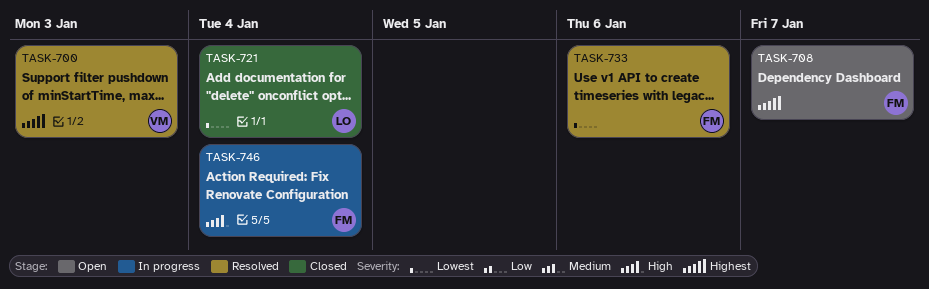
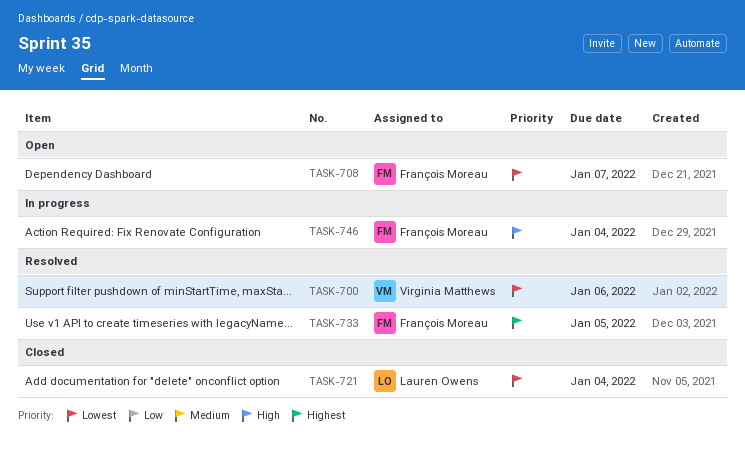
TASK-700, priority: Highest -> Lowest
TASK-700, due: Jan 3 -> Jan 6
TASK-708, priority: Highest -> Lowest
TASK-733, priority: Lowest -> Highest
TASK-733, due: Jan 6 -> Jan 5

